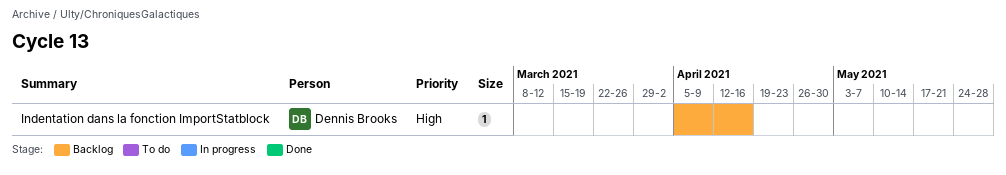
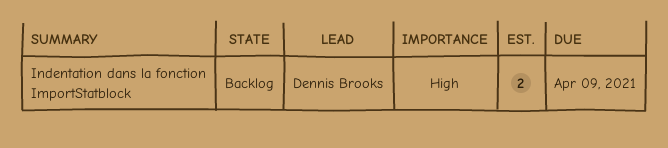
Indentation dans la fonction ImportStatblock, estimate: 1 -> 2
Indentation dans la fonction ImportStatblock, due: Apr 16 -> Apr 9

